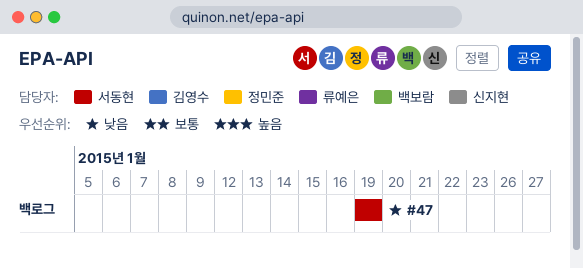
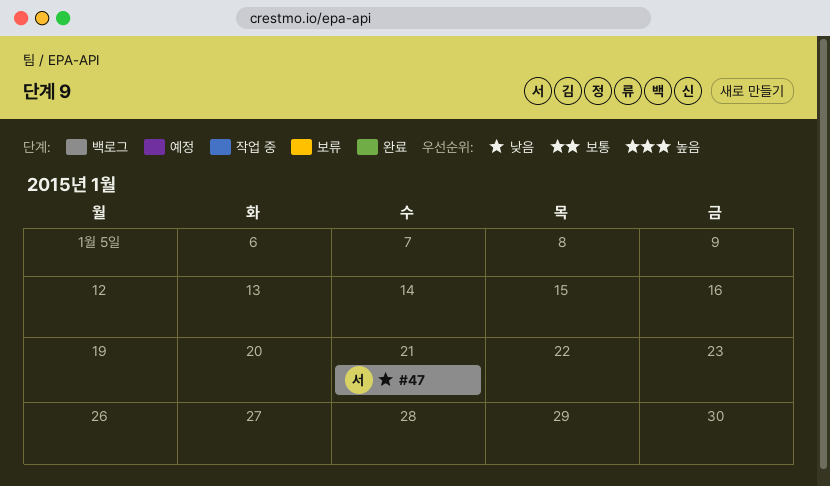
#47, start: Jan 19 -> Jan 21
#47, due: Jan 19 -> Jan 21

